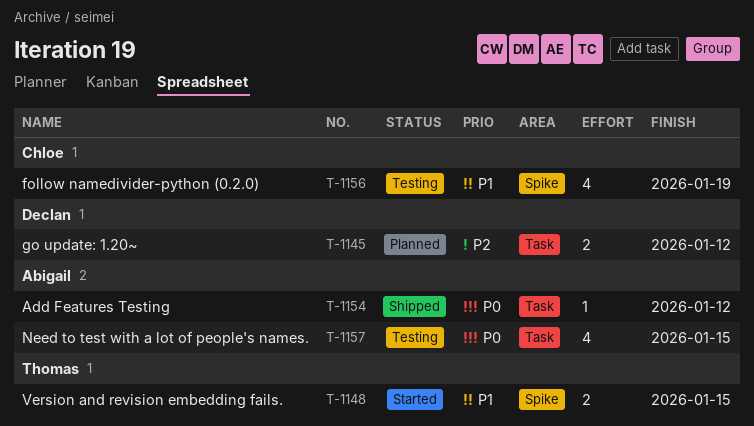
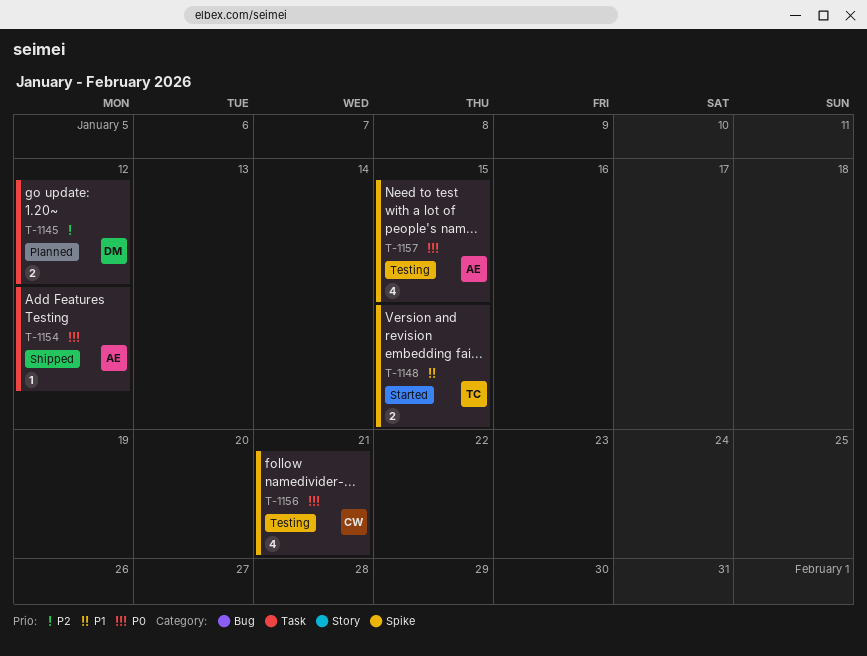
T-1156, priority: P1 -> P0
T-1156, due: Jan 19 -> Jan 21
T-1157, label: Task -> Spike

